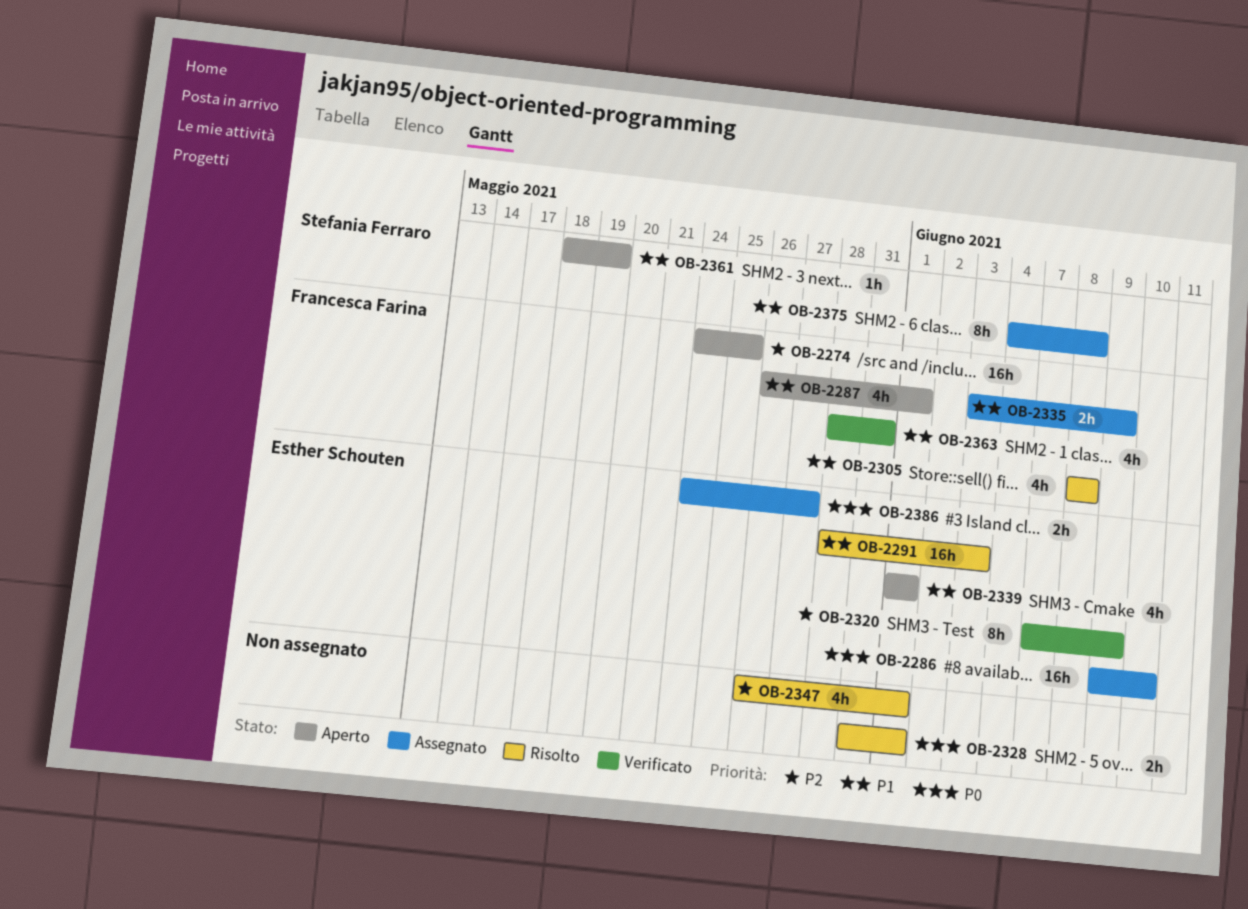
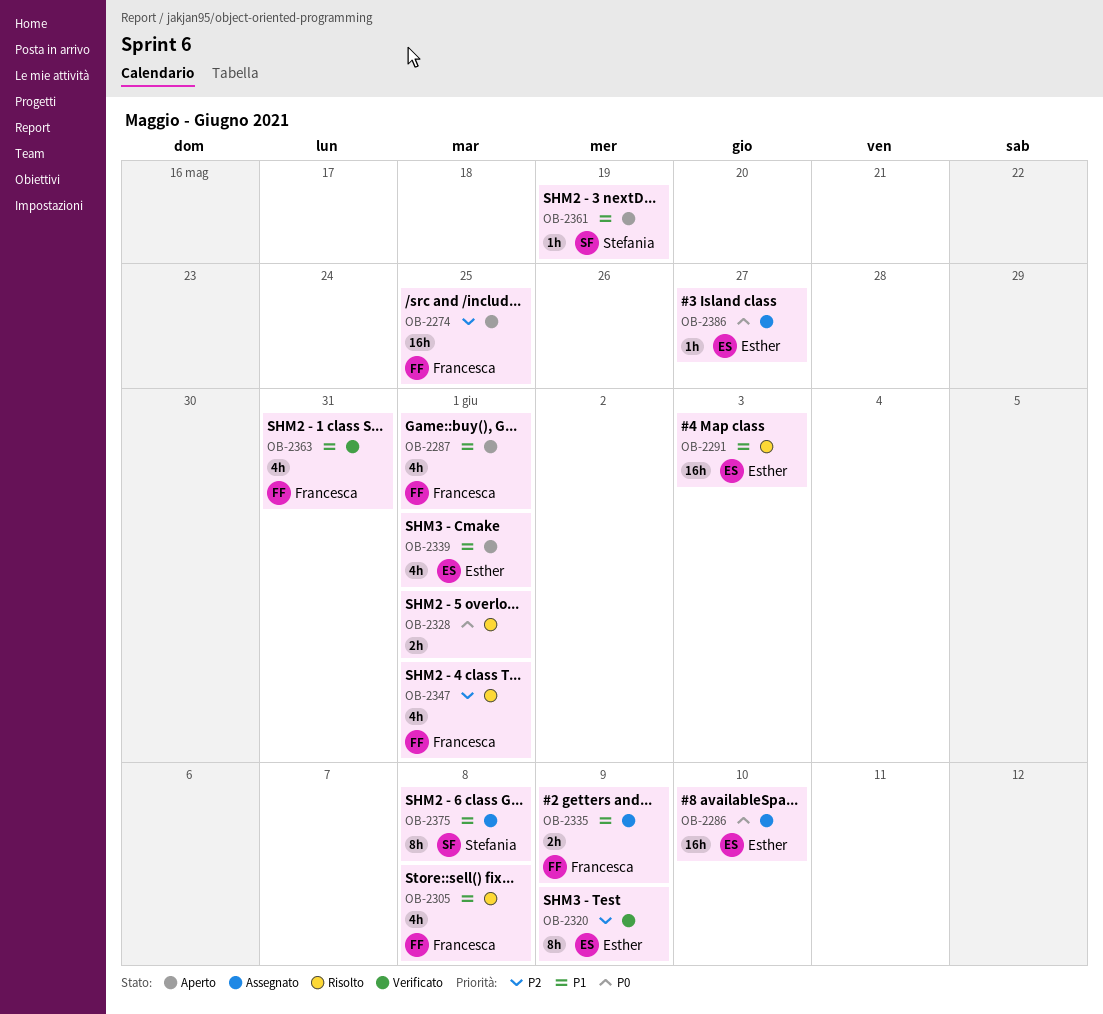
OB-2347, owner: none -> Francesca Farina
OB-2386, estimate: 2h -> 1h

